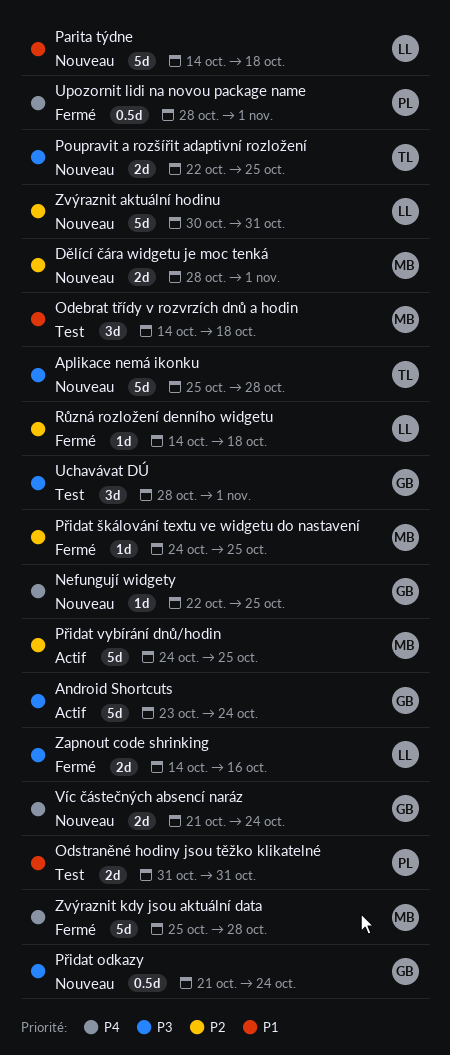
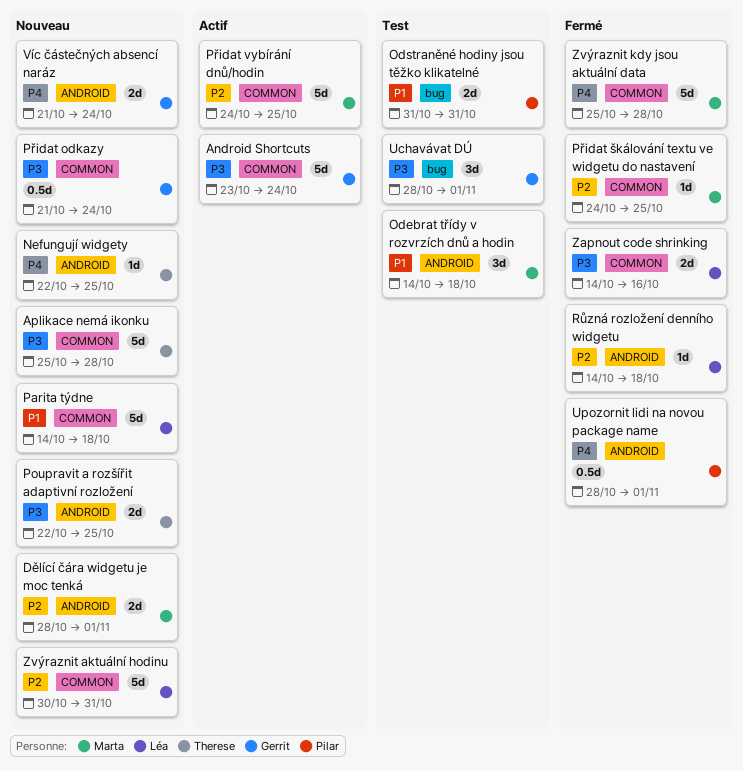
Nefungují widgety, owner: Gerrit -> Therese

